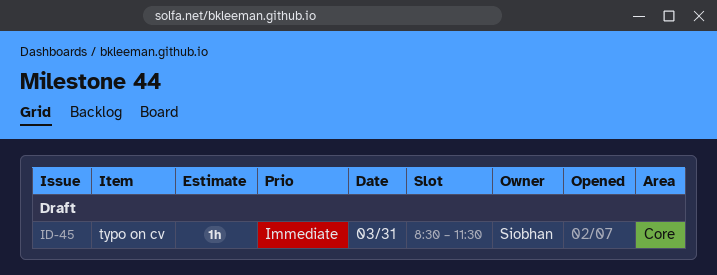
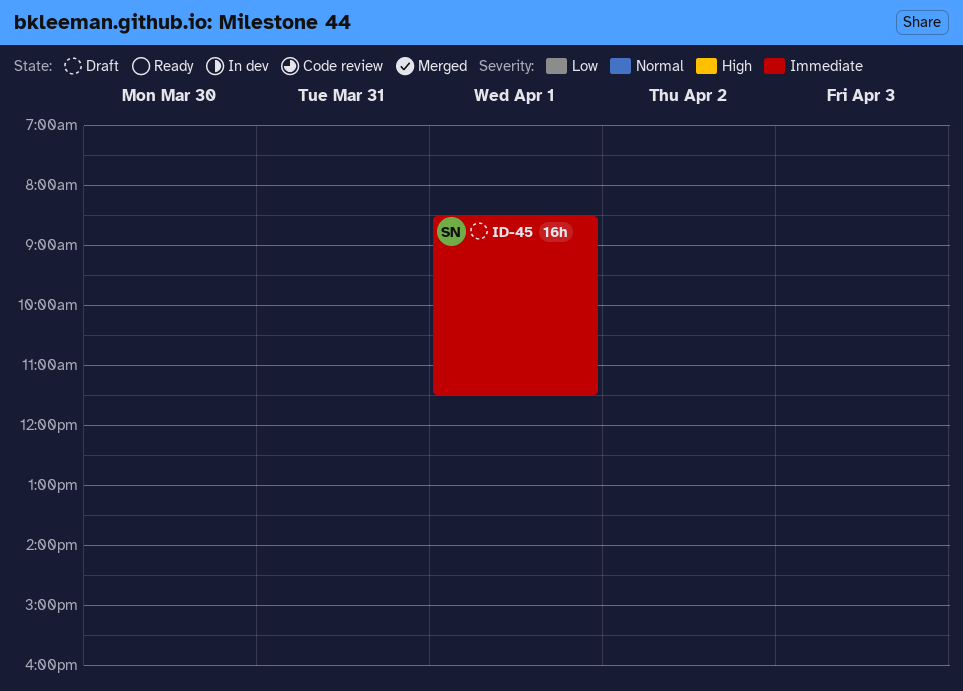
ID-45, estimate: 1h -> 16h
ID-45, day: Mar 31 -> Apr 1

